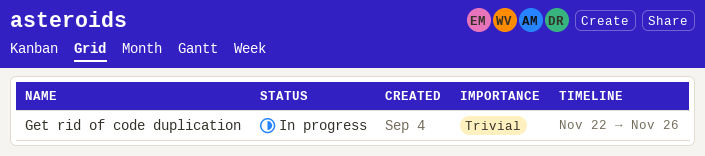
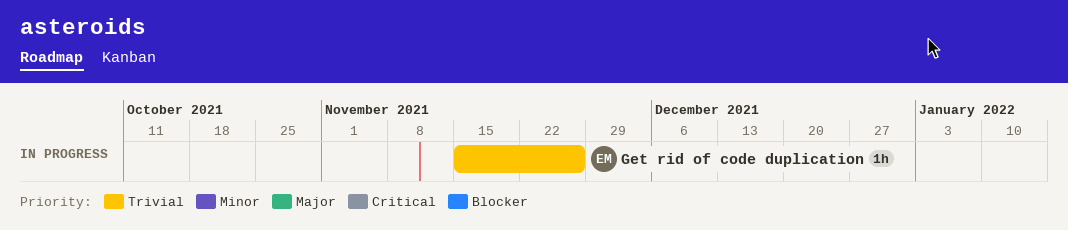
Get rid of code duplication, start: Nov 22 -> Nov 15

